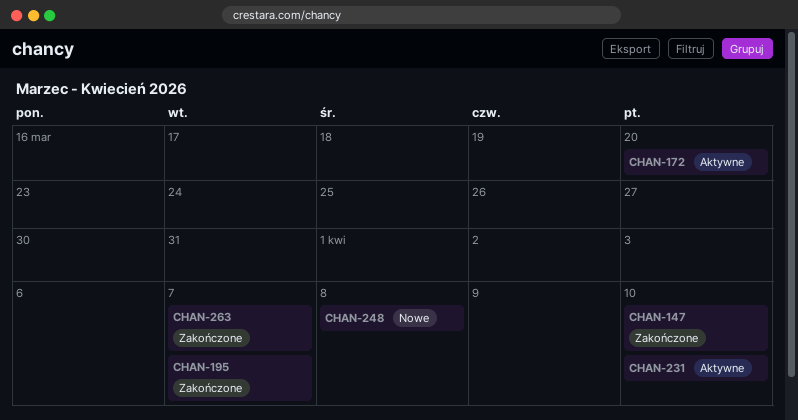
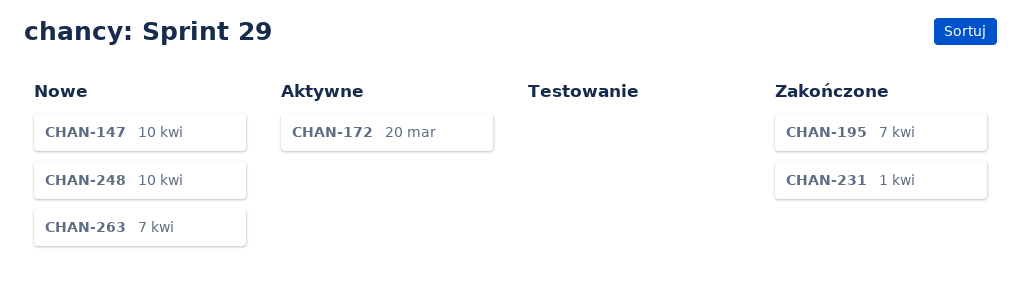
CHAN-147, status: Zakończone -> Nowe
CHAN-231, status: Aktywne -> Zakończone
CHAN-231, due: Apr 10 -> Apr 1
CHAN-248, due: Apr 8 -> Apr 10
CHAN-263, status: Zakończone -> Nowe

